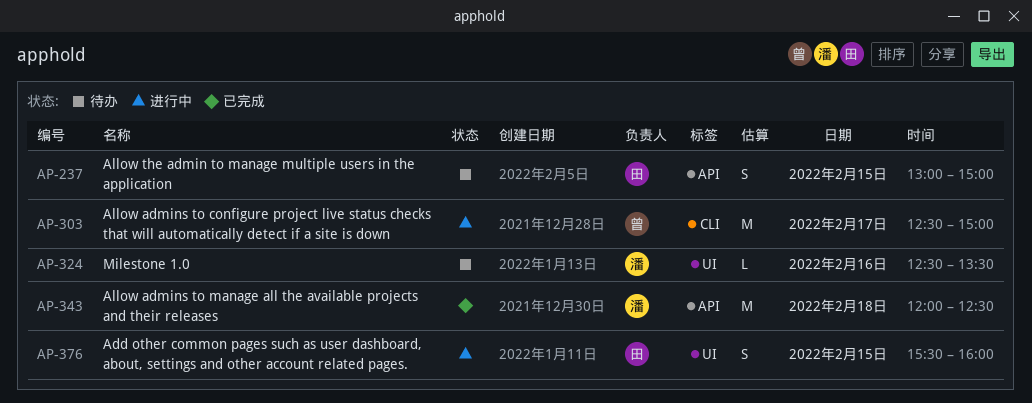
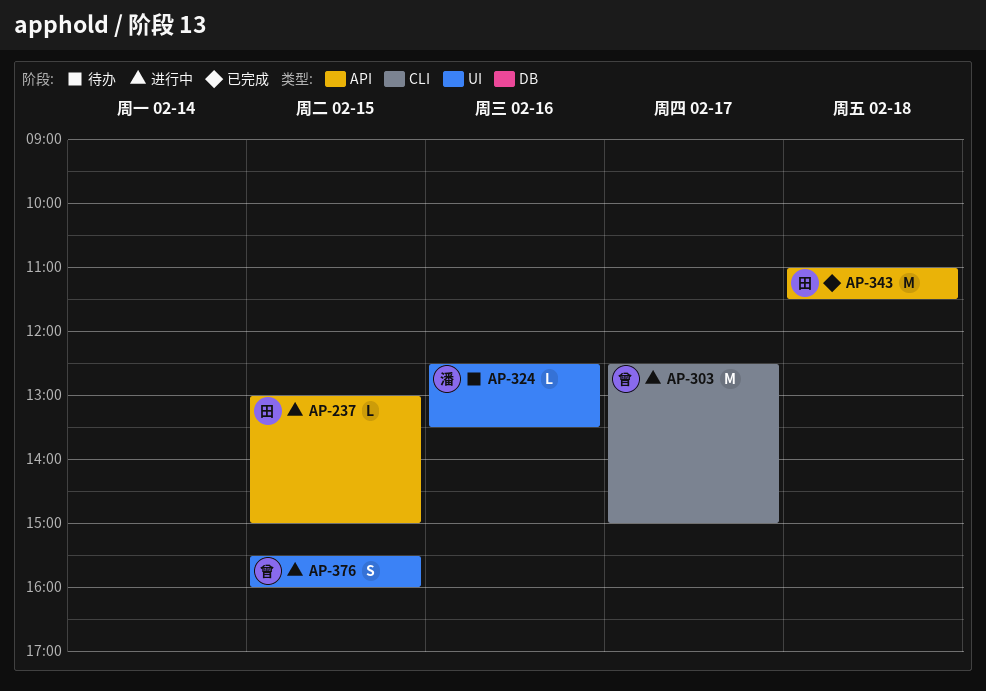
AP-237, status: 待办 -> 进行中
AP-237, estimate: S -> L
AP-343, owner: 潘 -> 田
AP-343, begins: 12:00 -> 11:00
AP-343, ends: 12:30 -> 11:30
AP-376, owner: 田 -> 曾

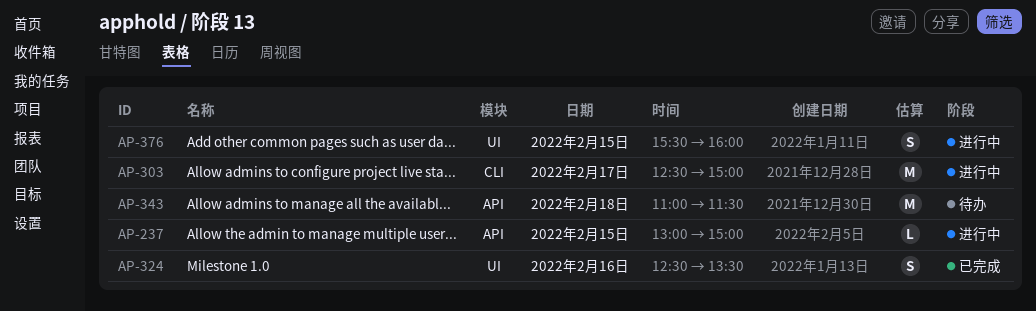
AP-324, status: 待办 -> 已完成
AP-324, estimate: L -> S
AP-343, status: 已完成 -> 待办

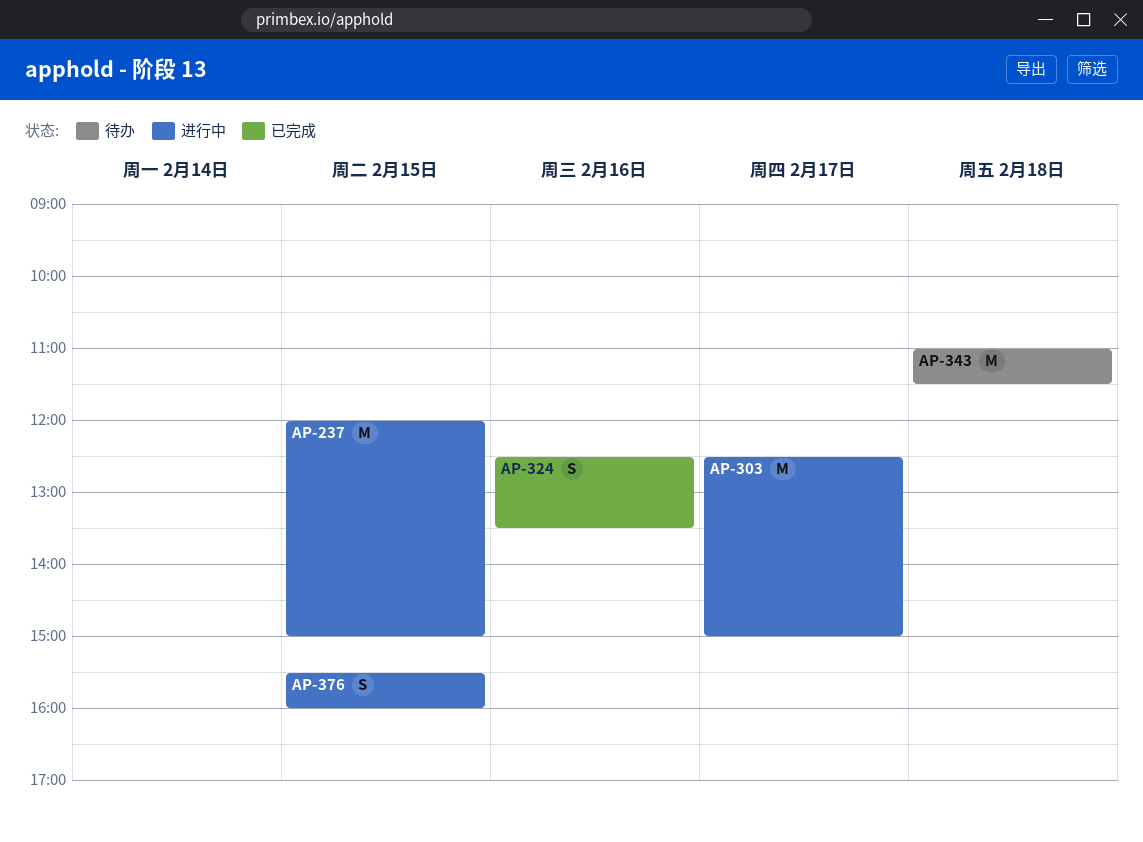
AP-237, estimate: L -> M
AP-237, begins: 13:00 -> 12:00

